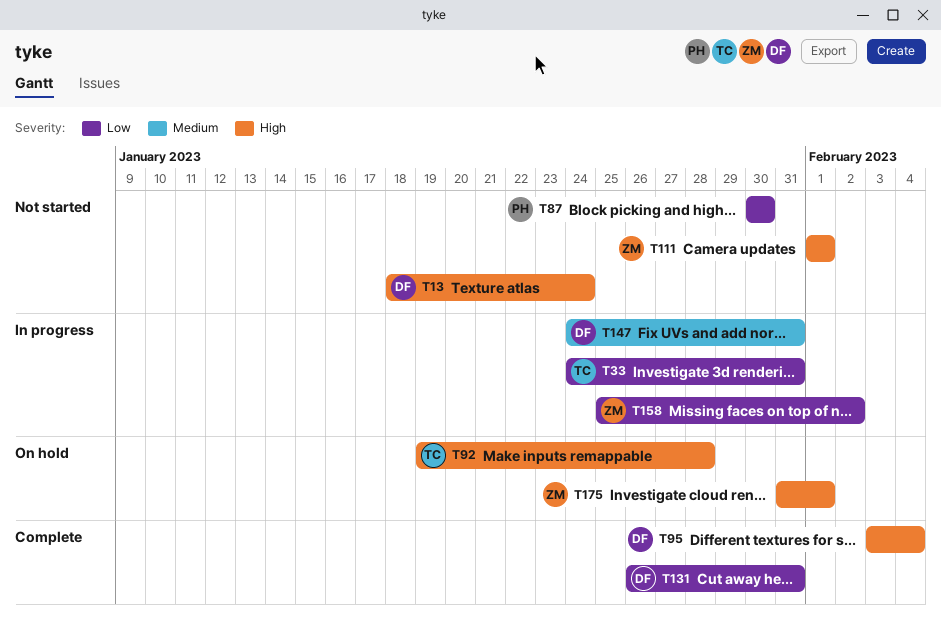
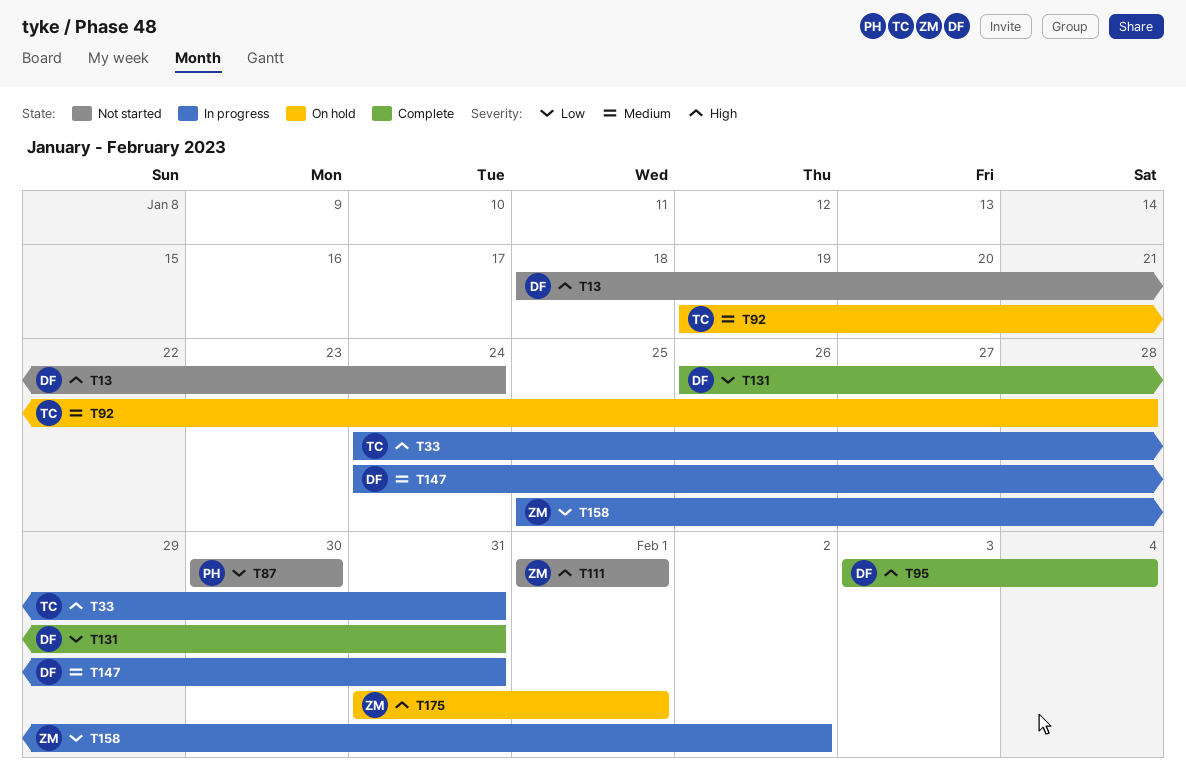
T33, priority: Low -> High
T92, priority: High -> Medium

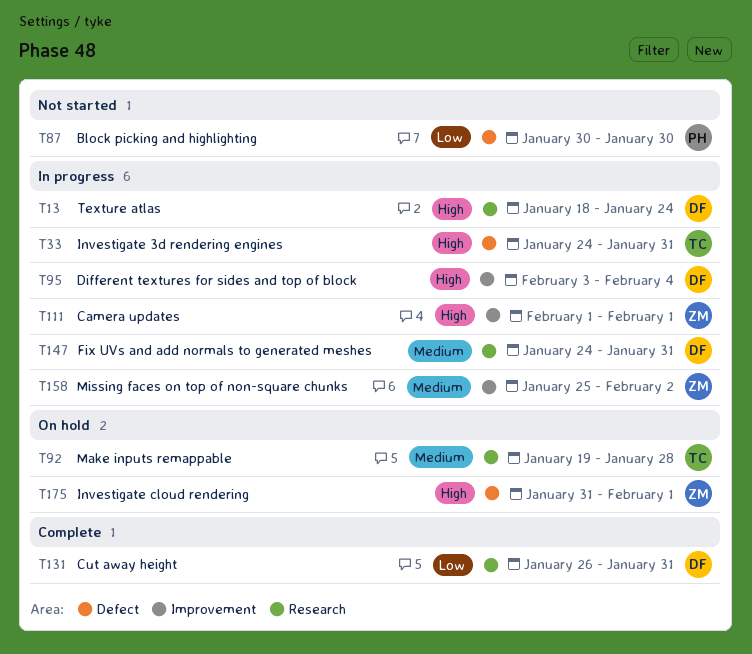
T13, status: Not started -> In progress
T95, status: Complete -> In progress
T111, status: Not started -> In progress
T158, priority: Low -> Medium

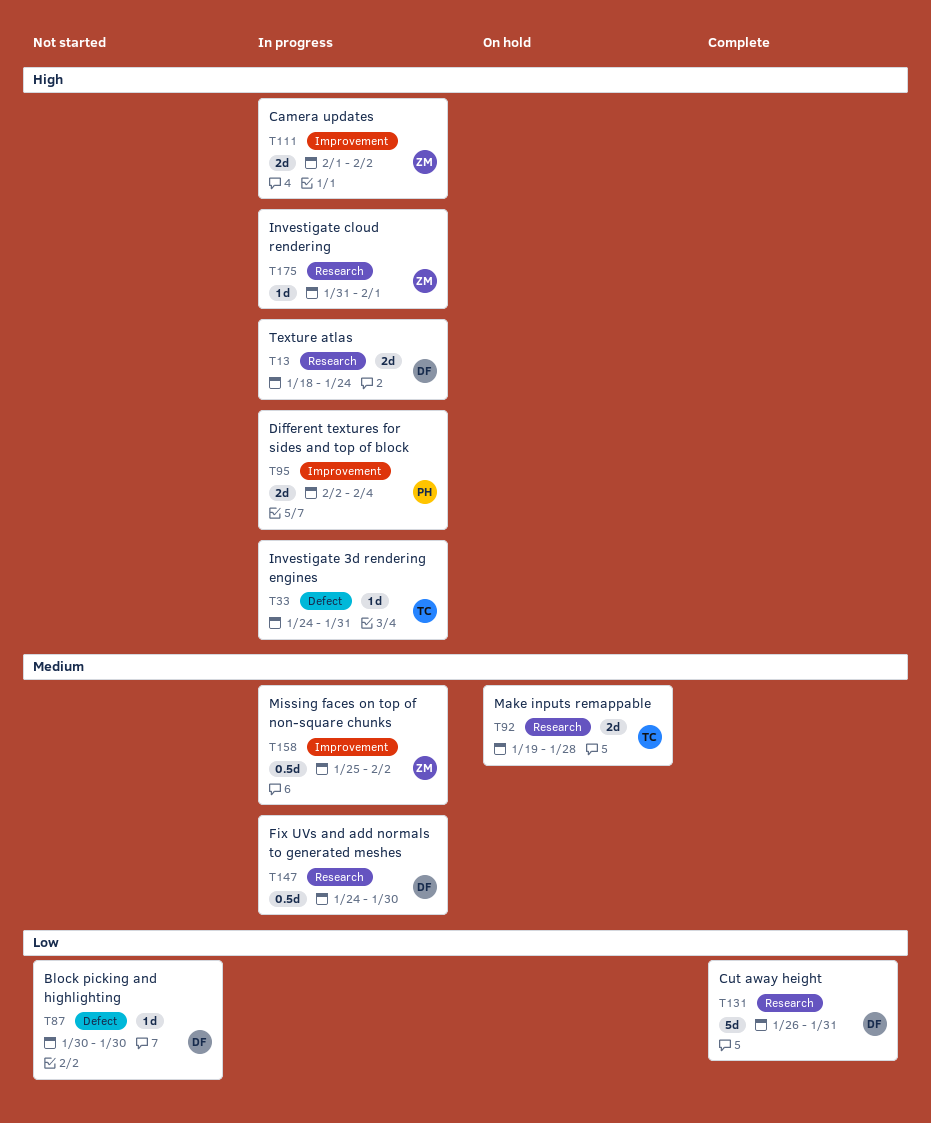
T87, owner: PH -> DF
T95, owner: DF -> PH
T95, start: Feb 3 -> Feb 2
T111, due: Feb 1 -> Feb 2
T147, due: Jan 31 -> Jan 30
T175, status: On hold -> In progress
T175, label: Defect -> Research

